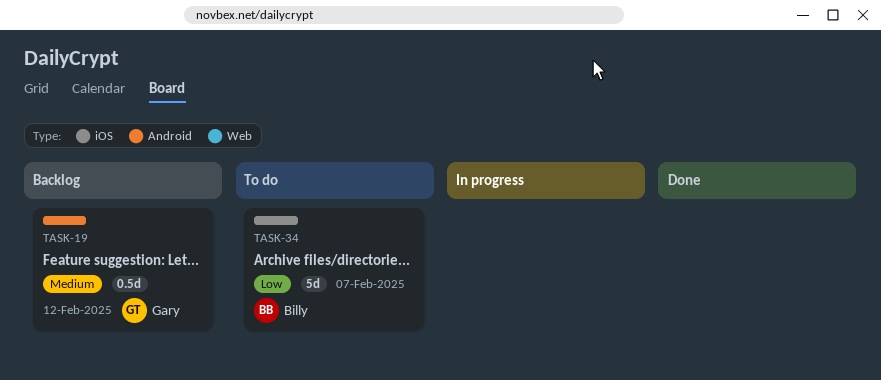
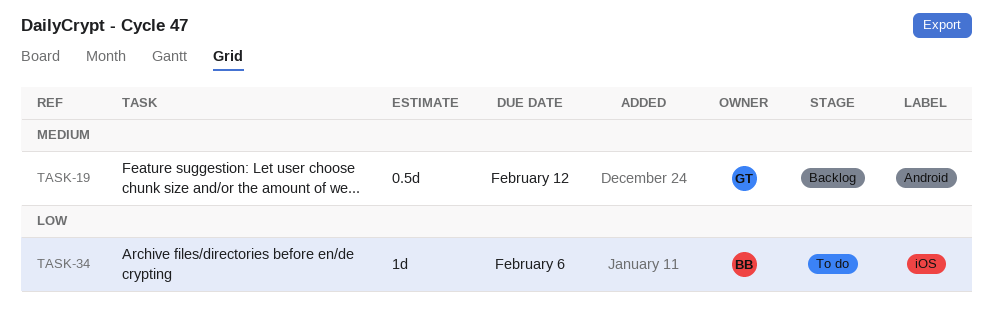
TASK-34, estimate: 5d -> 1d
TASK-34, due: Feb 7 -> Feb 6

